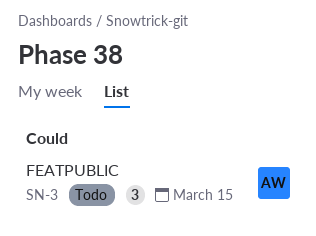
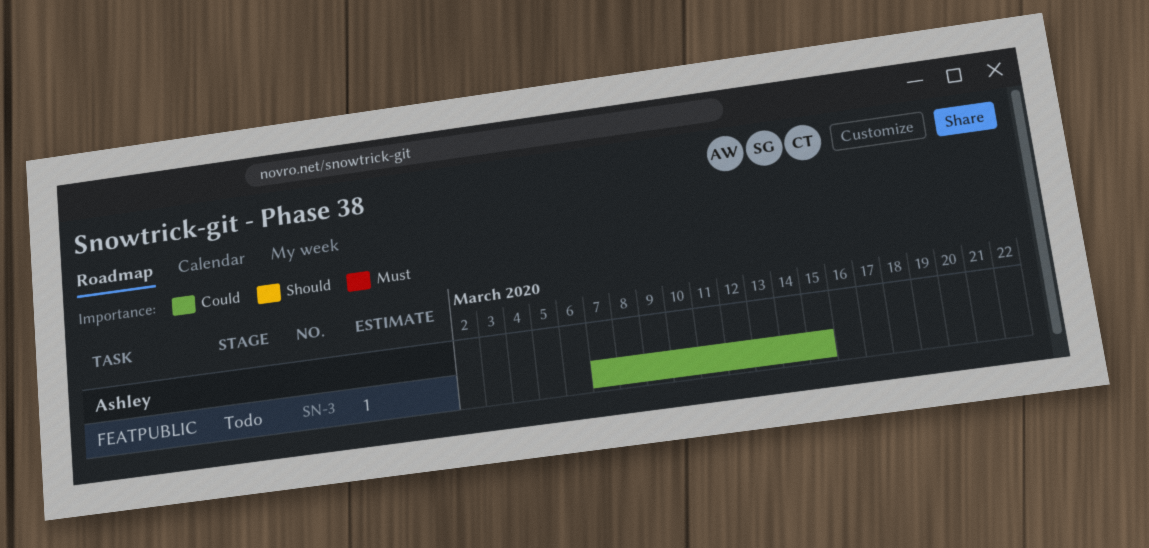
SN-3, estimate: 3 -> 1

